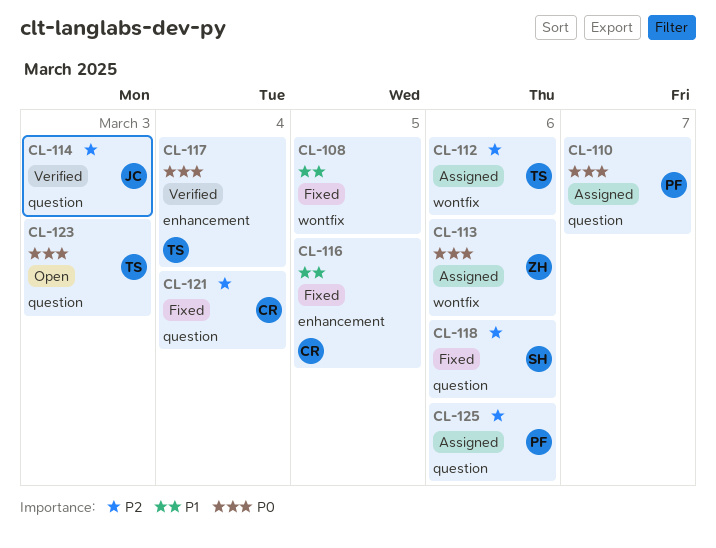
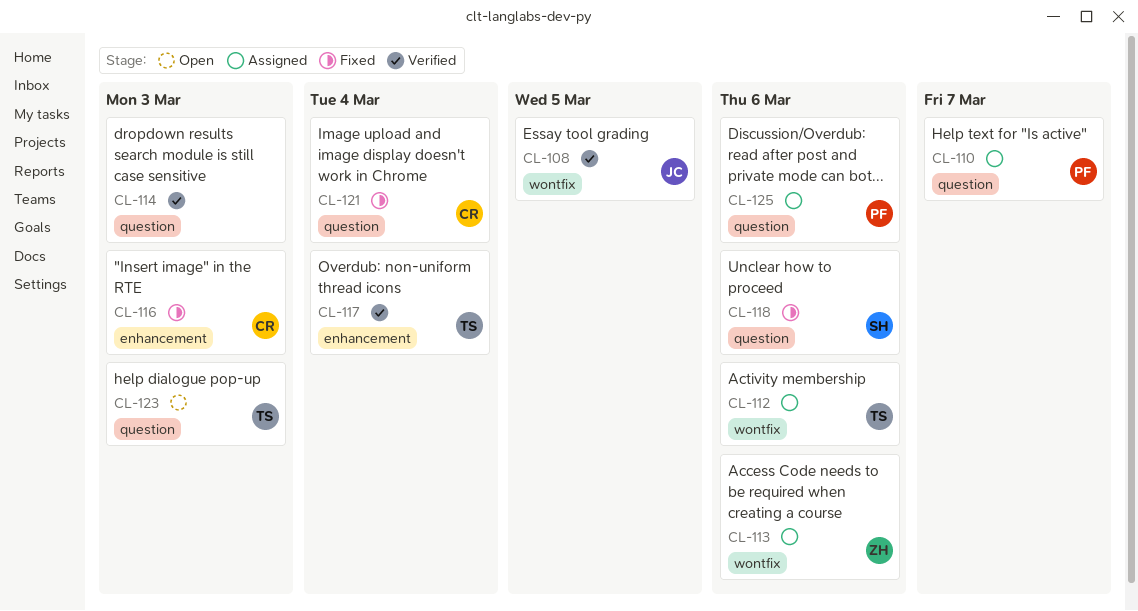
CL-108, status: Fixed -> Verified
CL-108, owner: none -> JC
CL-114, owner: JC -> none
CL-116, due: Mar 5 -> Mar 3

